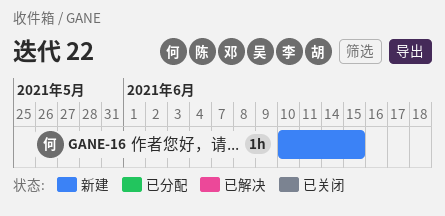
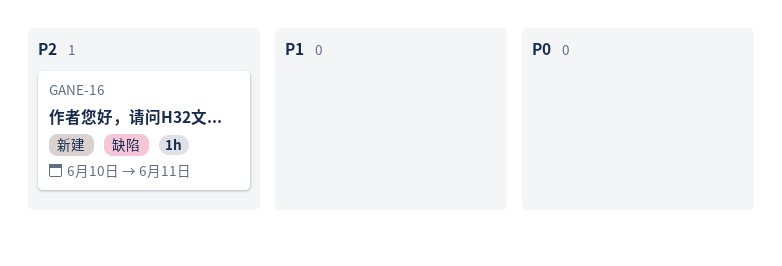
GANE-16, due: Jun 15 -> Jun 11

